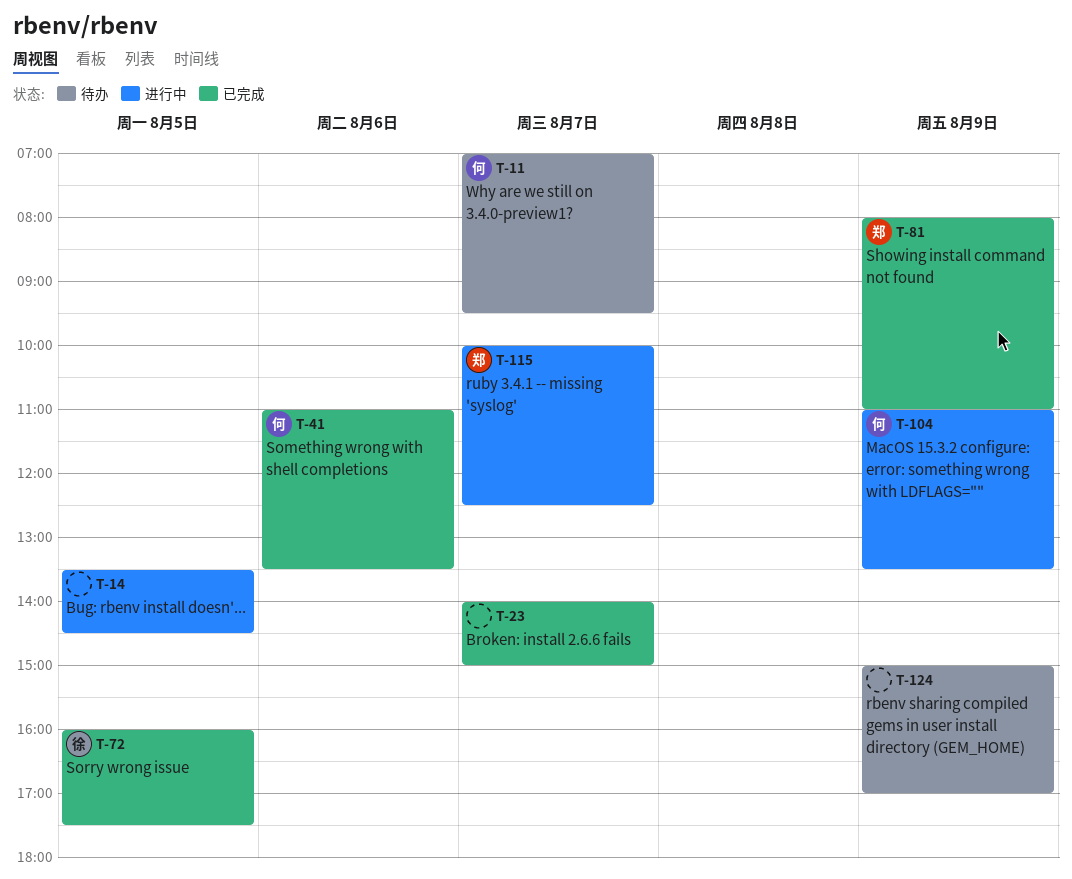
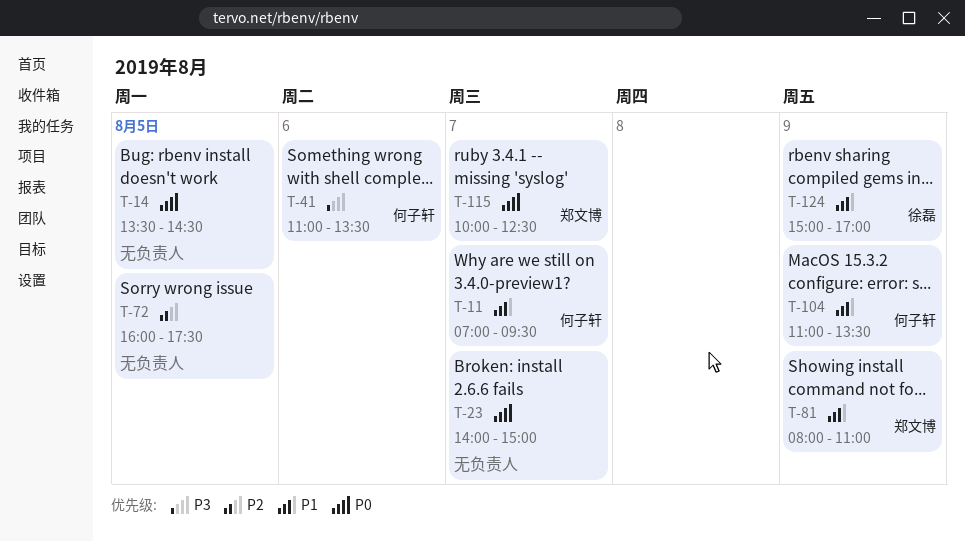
T-72, owner: 徐磊 -> none
T-124, owner: none -> 徐磊

